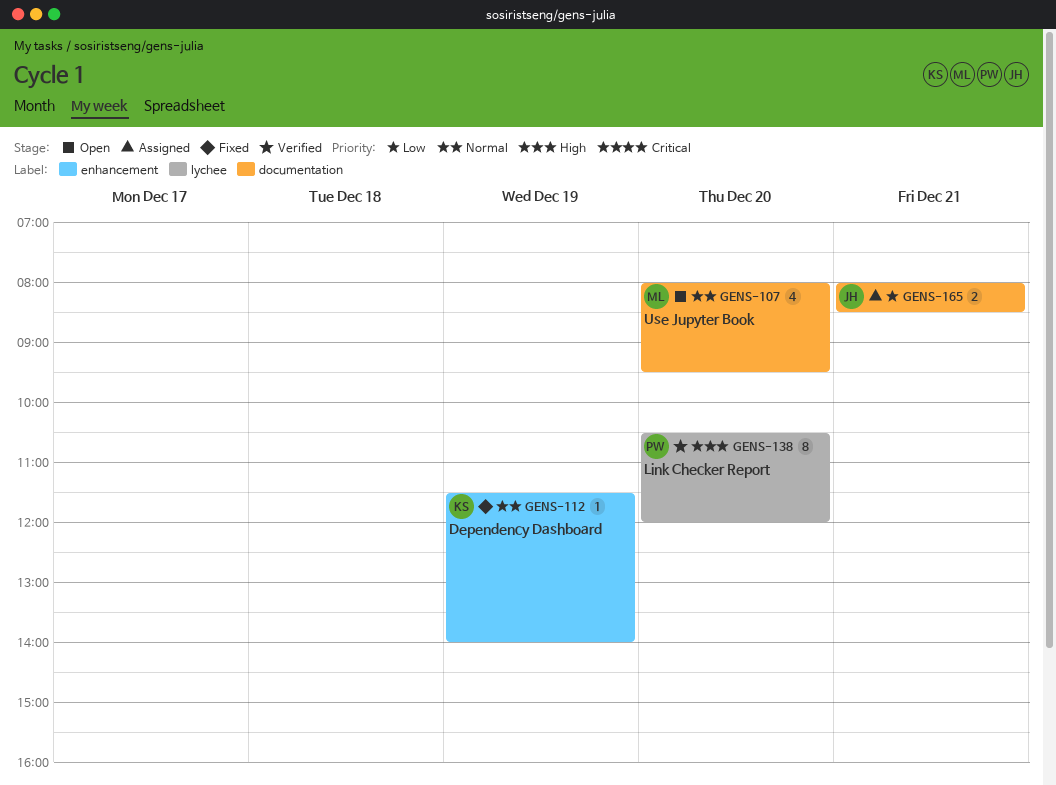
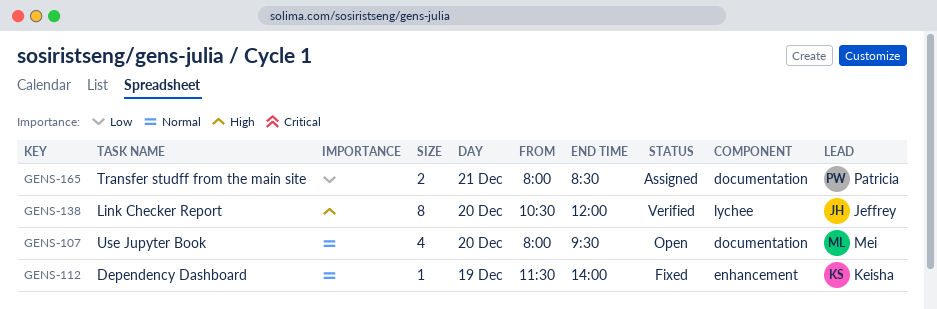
GENS-138, owner: Patricia -> Jeffrey
GENS-165, owner: Jeffrey -> Patricia

